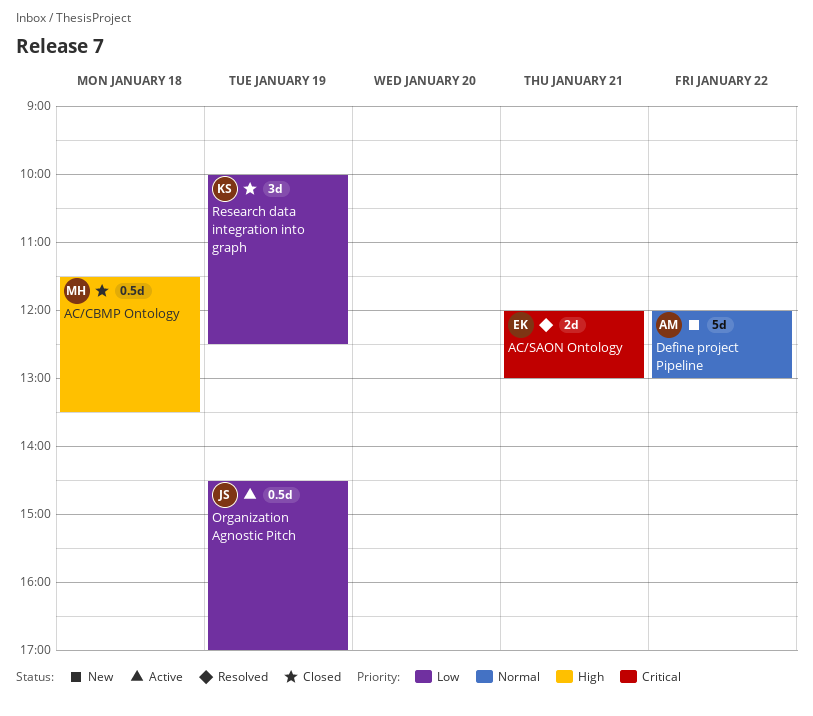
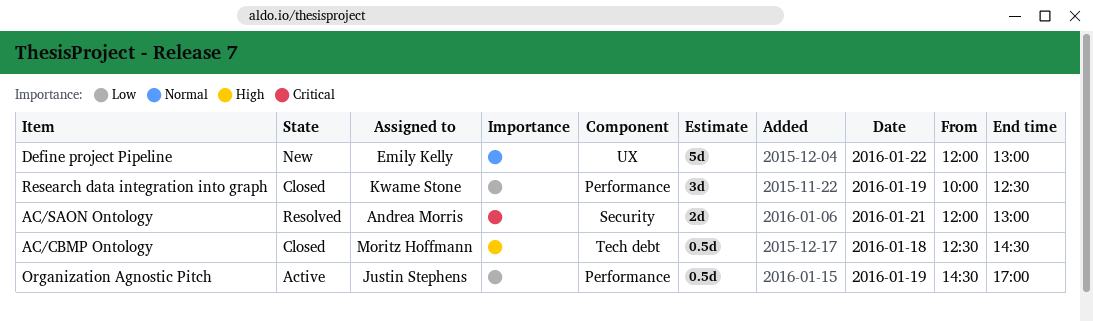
AC/CBMP Ontology, begins: 11:30 -> 12:30
AC/CBMP Ontology, ends: 13:30 -> 14:30
AC/SAON Ontology, owner: Emily Kelly -> Andrea Morris
Define project Pipeline, owner: Andrea Morris -> Emily Kelly

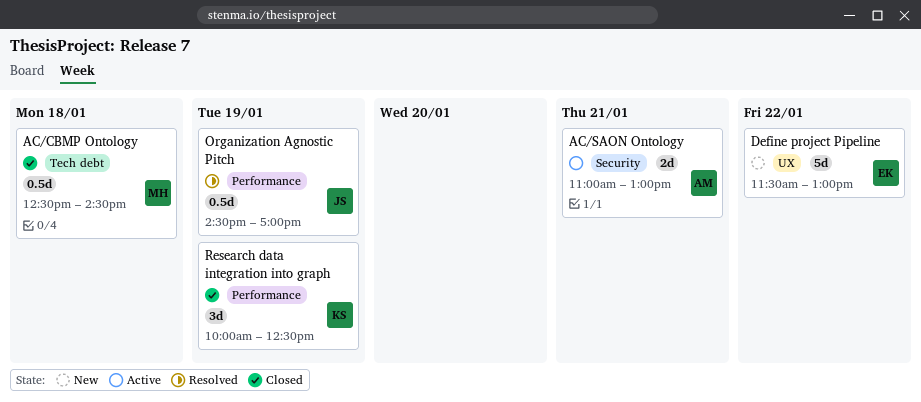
AC/SAON Ontology, status: Resolved -> Active
AC/SAON Ontology, begins: 12:00 -> 11:00
Define project Pipeline, begins: 12:00 -> 11:30
Organization Agnostic Pitch, status: Active -> Resolved

